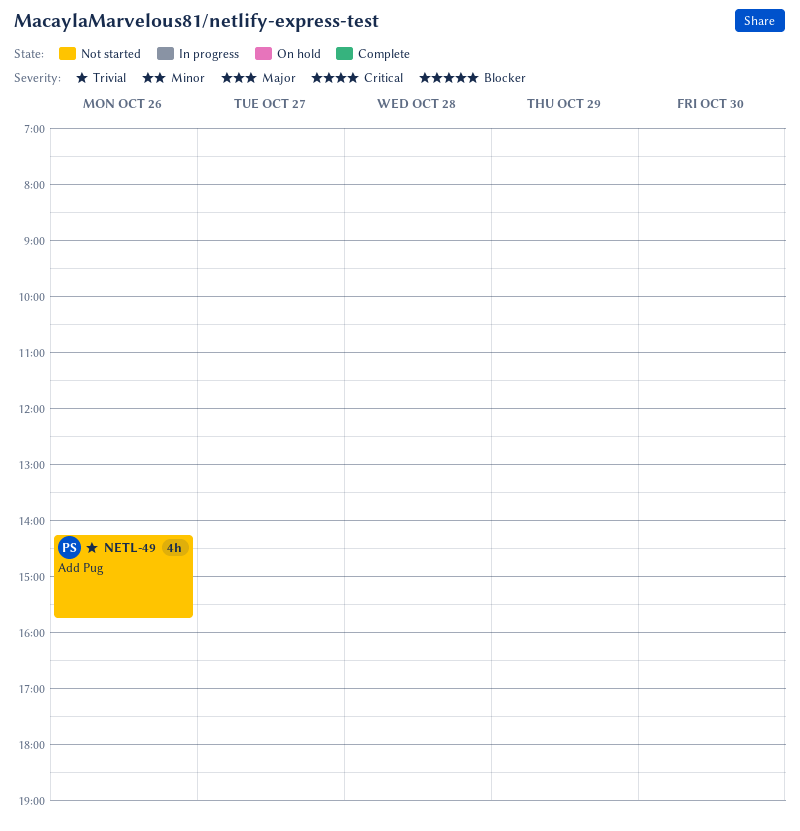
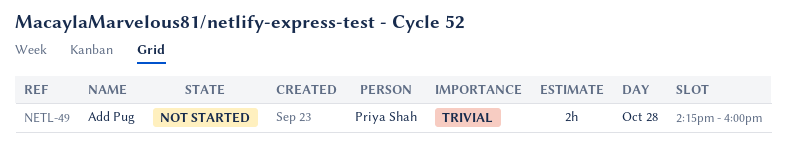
NETL-49, estimate: 4h -> 2h
NETL-49, day: Oct 26 -> Oct 28
NETL-49, ends: 15:45 -> 16:00

